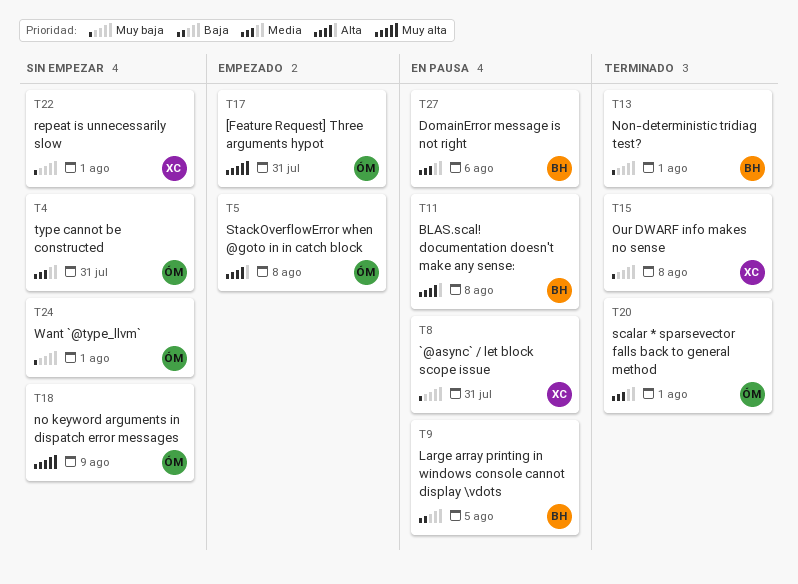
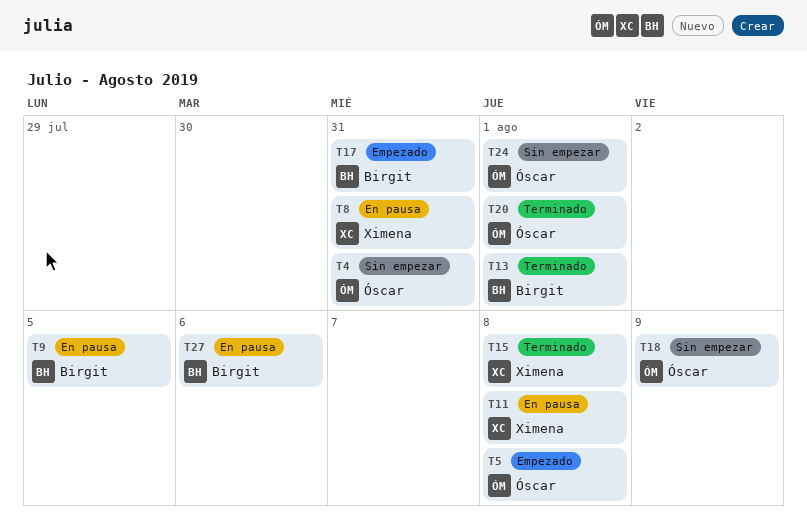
T11, owner: Birgit -> Ximena
T17, owner: Óscar -> Birgit
T22: present -> none

